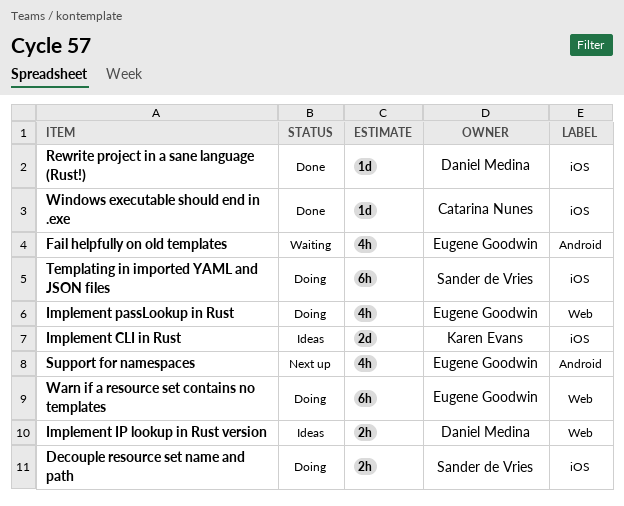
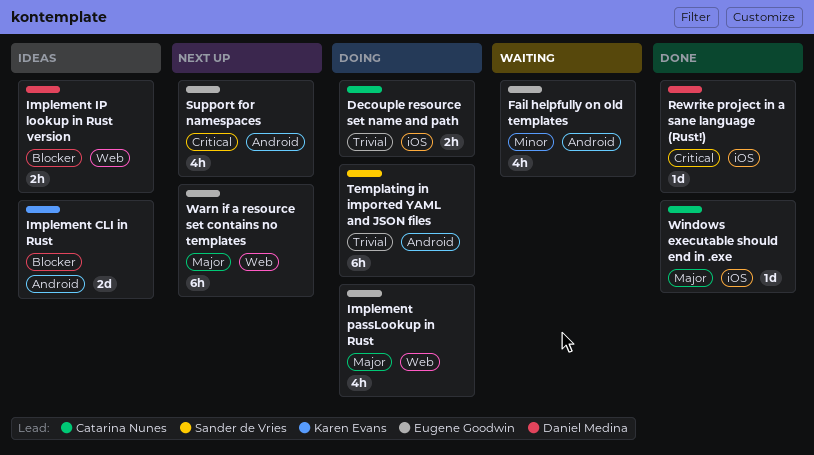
Decouple resource set name and path, owner: Sander de Vries -> Catarina Nunes
Implement CLI in Rust, label: iOS -> Android
Templating in imported YAML and JSON files, label: iOS -> Android
Warn if a resource set contains no templates, status: Doing -> Next up

